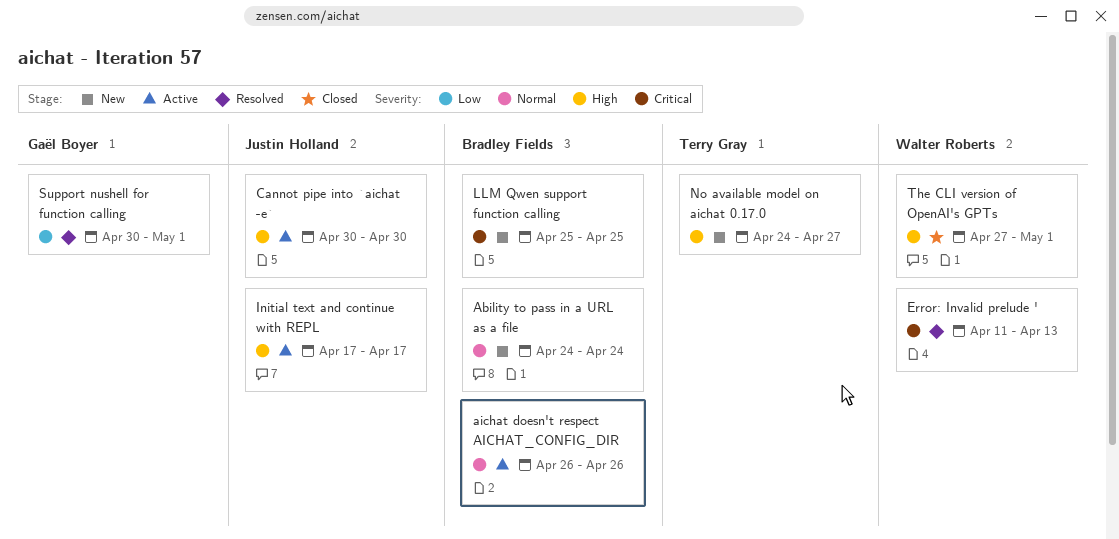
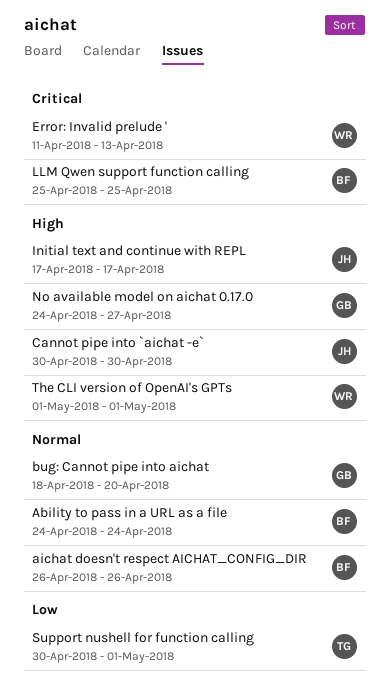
bug: Cannot pipe into aichat: none -> present
No available model on aichat 0.17.0, owner: Terry Gray -> Gaël Boyer
Support nushell for function calling, owner: Gaël Boyer -> Terry Gray
The CLI version of OpenAI's GPTs, start: Apr 27 -> May 1

